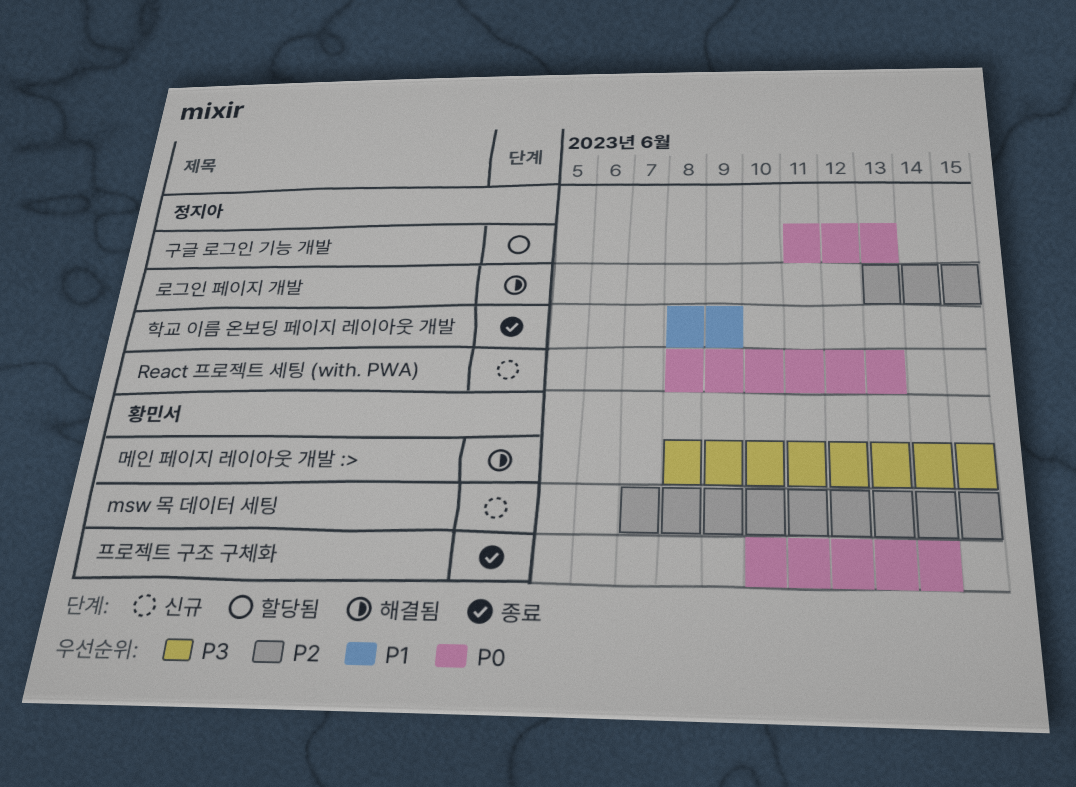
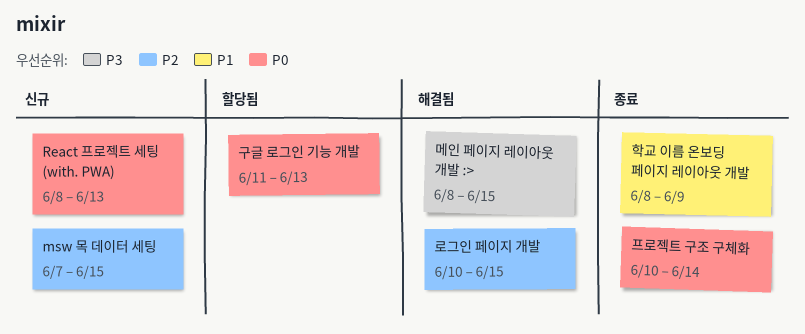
로그인 페이지 개발, start: Jun 13 -> Jun 10

